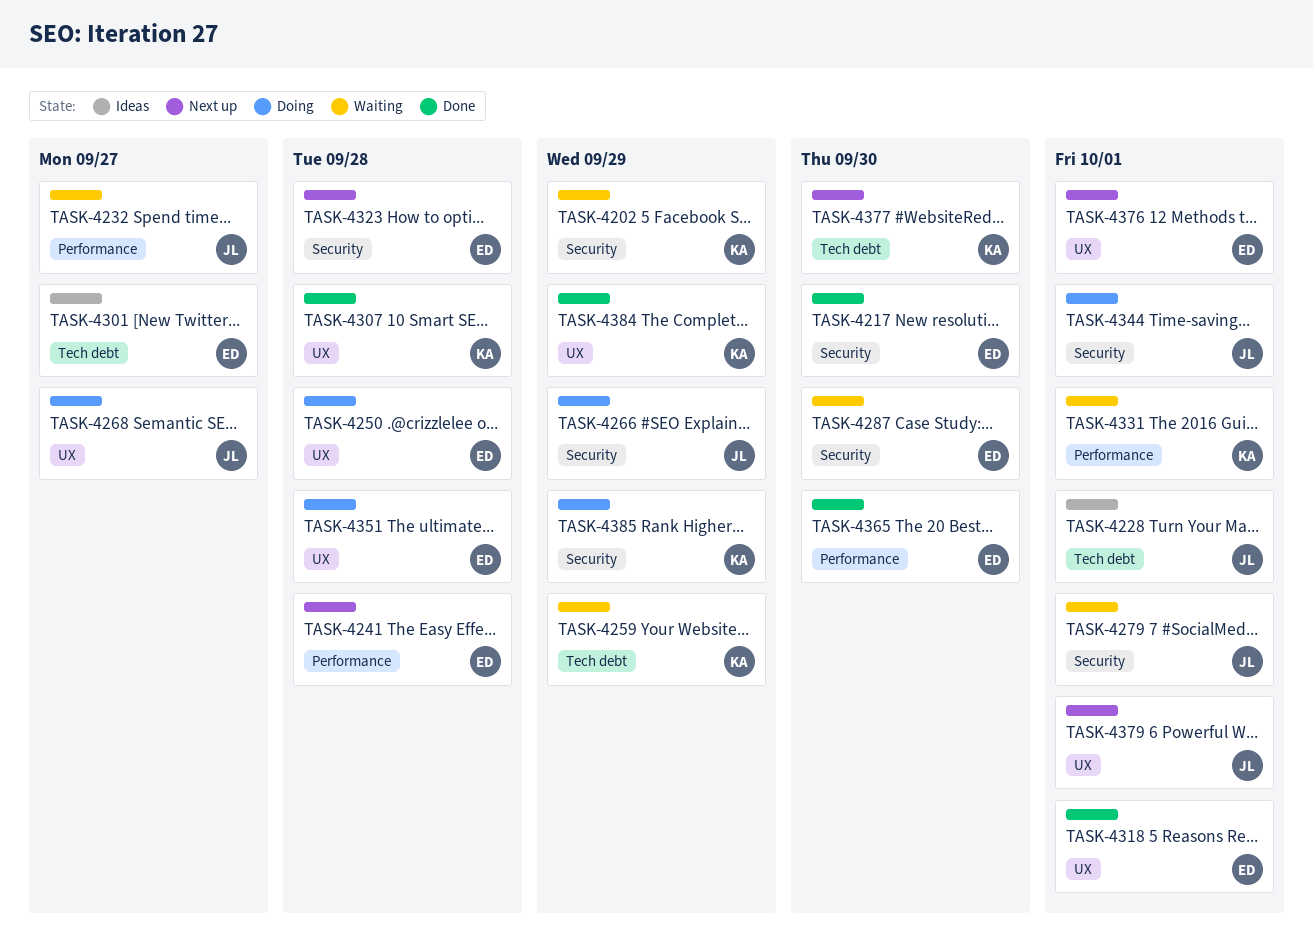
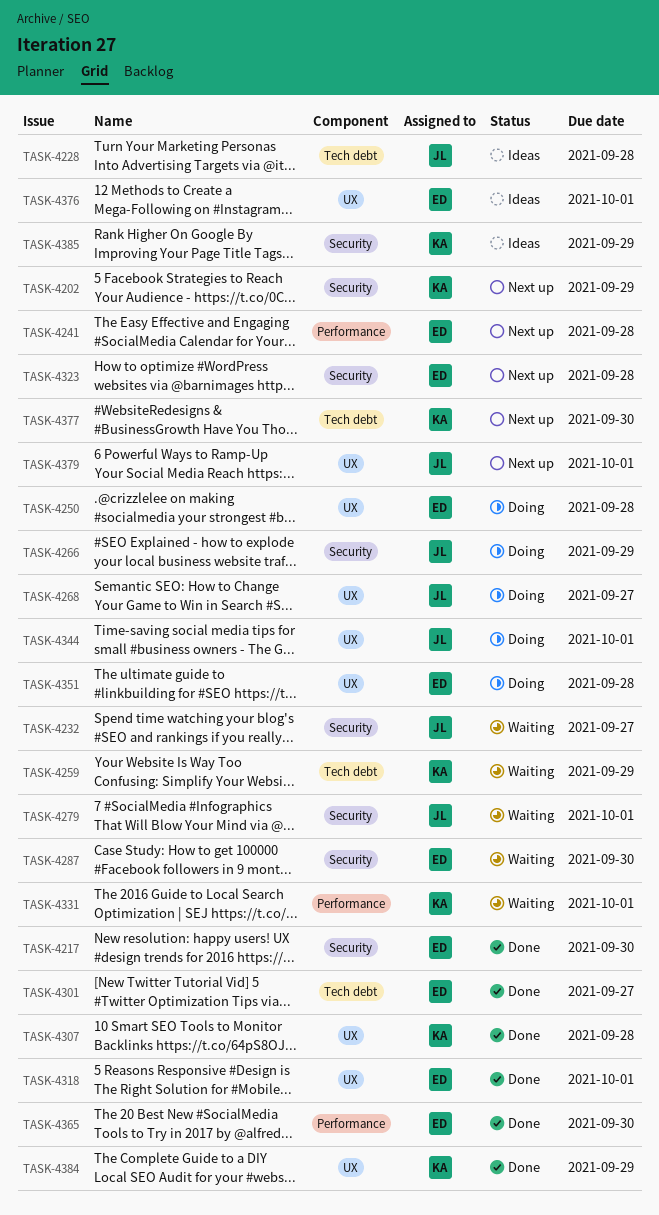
TASK-4202, status: Waiting -> Next up
TASK-4228, due: Oct 1 -> Sep 28
TASK-4232, label: Performance -> Security
TASK-4301, status: Ideas -> Done
TASK-4344, label: Security -> UX
TASK-4376, status: Next up -> Ideas
TASK-4385, status: Doing -> Ideas

